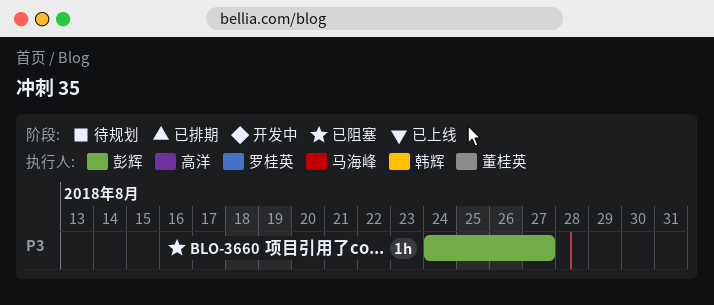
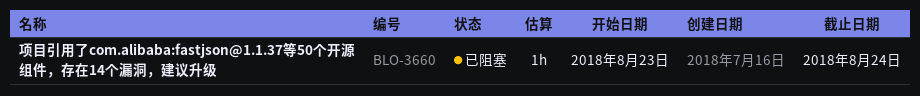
BLO-3660, start: Aug 24 -> Aug 23
BLO-3660, due: Aug 27 -> Aug 24

